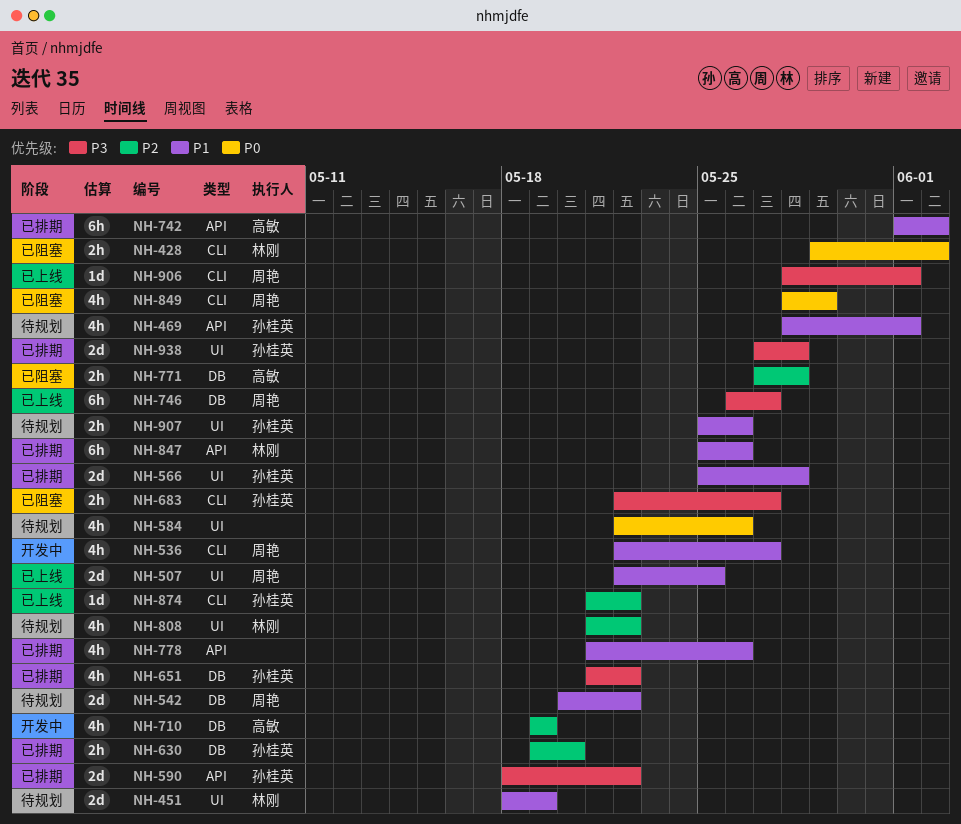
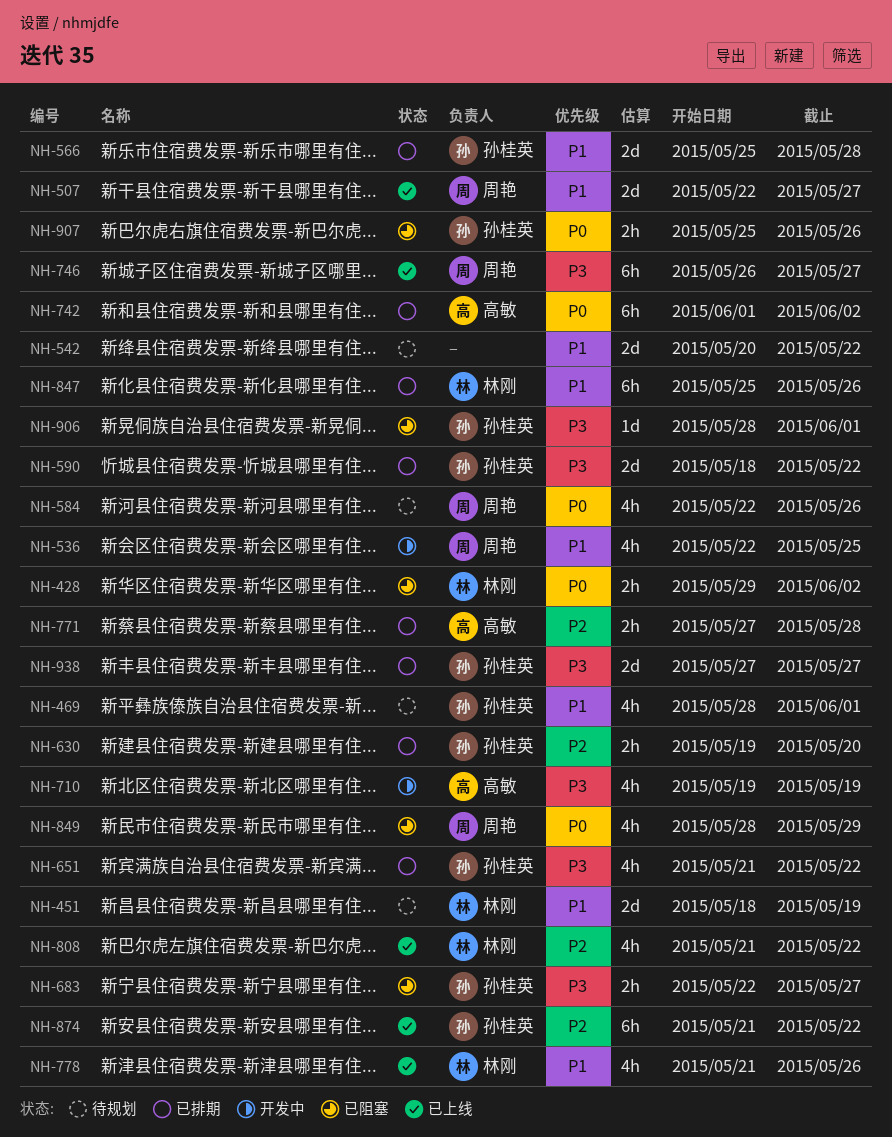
NH-507, due: May 25 -> May 27
NH-536, due: May 27 -> May 25
NH-542, owner: 周艳 -> none
NH-584, owner: none -> 周艳
NH-710, priority: P2 -> P3
NH-742, priority: P1 -> P0
NH-771, status: 已阻塞 -> 已排期
NH-778, status: 已排期 -> 已上线
NH-778, owner: none -> 林刚
NH-808, status: 待规划 -> 已上线
NH-874, estimate: 1d -> 6h
NH-906, status: 已上线 -> 已阻塞
NH-906, owner: 周艳 -> 孙桂英
NH-907, status: 待规划 -> 已阻塞
NH-907, priority: P1 -> P0
NH-938, due: May 28 -> May 27

